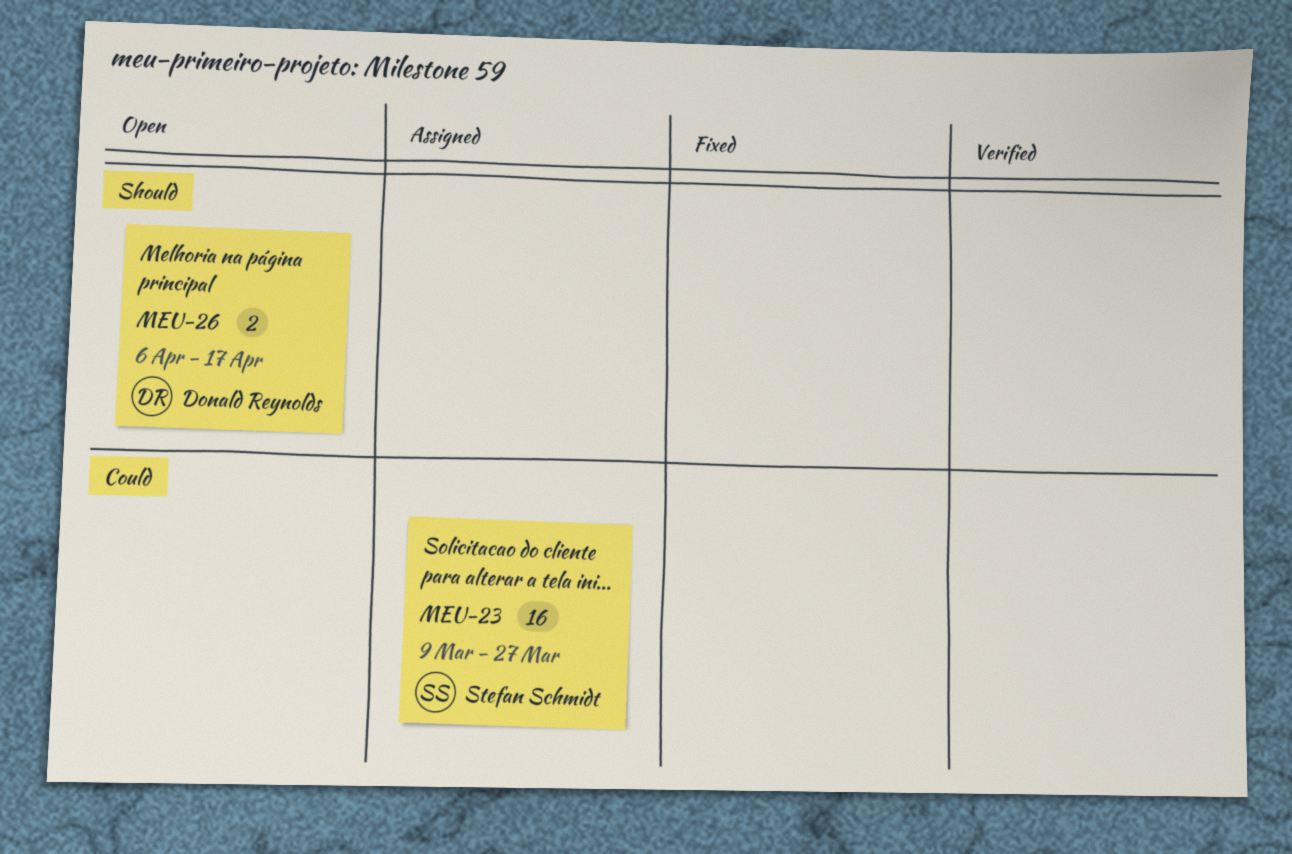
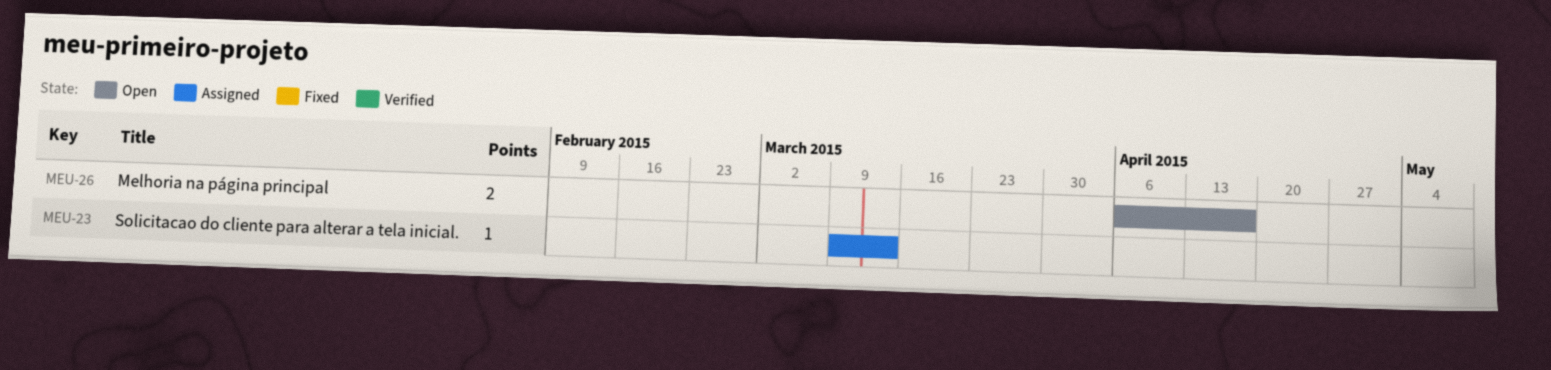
MEU-23, estimate: 16 -> 1
MEU-23, due: Mar 27 -> Mar 13

